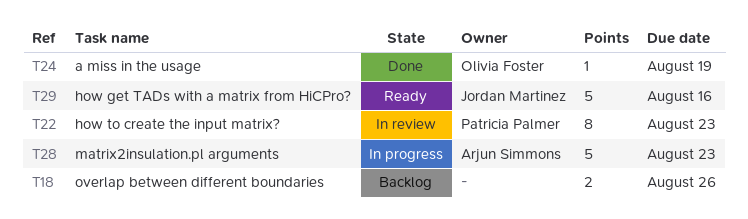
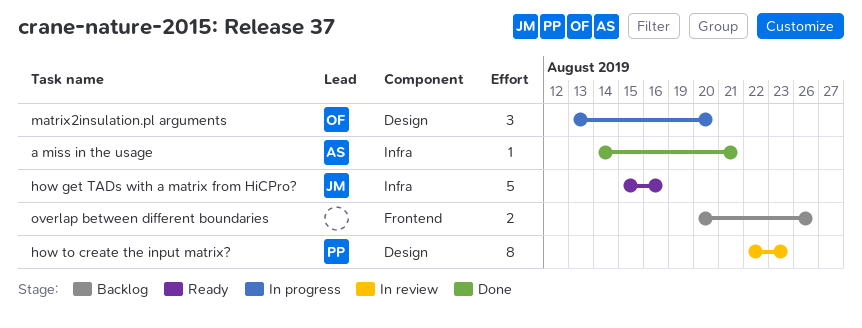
a miss in the usage, owner: Olivia Foster -> Arjun Simmons
a miss in the usage, due: Aug 19 -> Aug 21
matrix2insulation.pl arguments, owner: Arjun Simmons -> Olivia Foster
matrix2insulation.pl arguments, estimate: 5 -> 3
matrix2insulation.pl arguments, due: Aug 23 -> Aug 20

